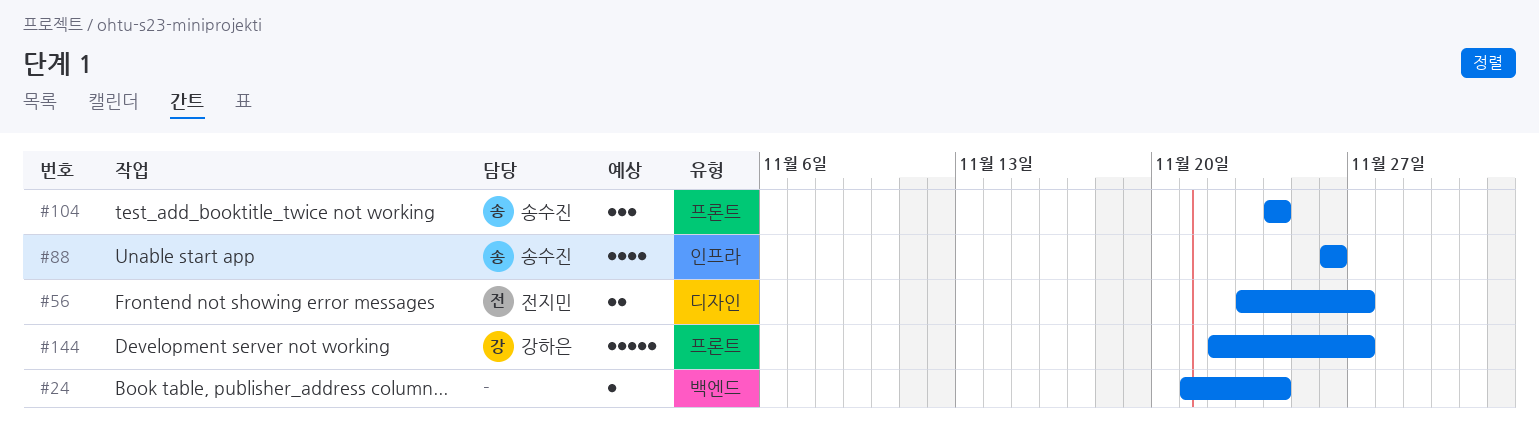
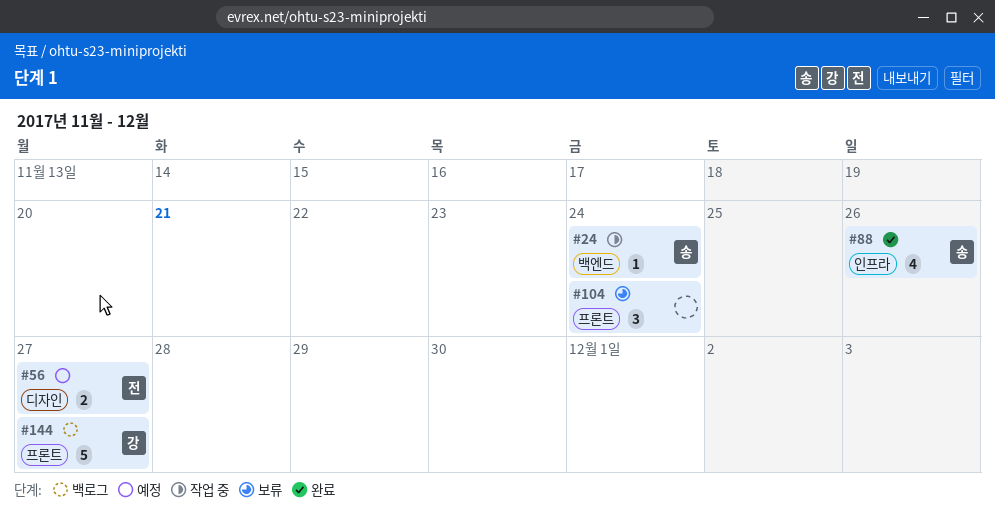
#24, owner: none -> 송수진
#104, owner: 송수진 -> none

